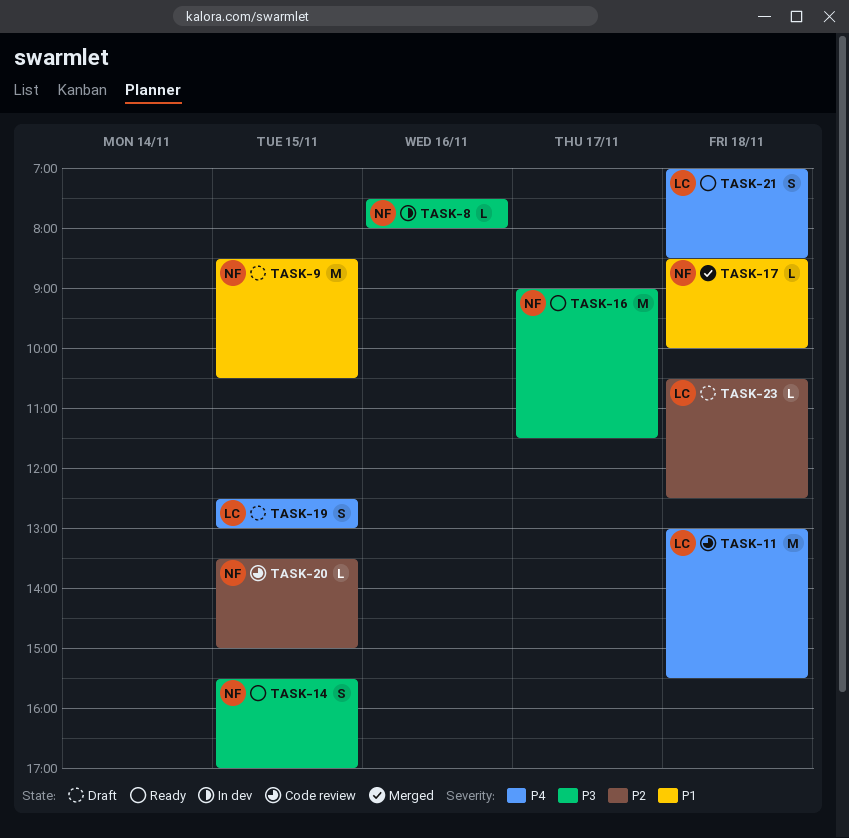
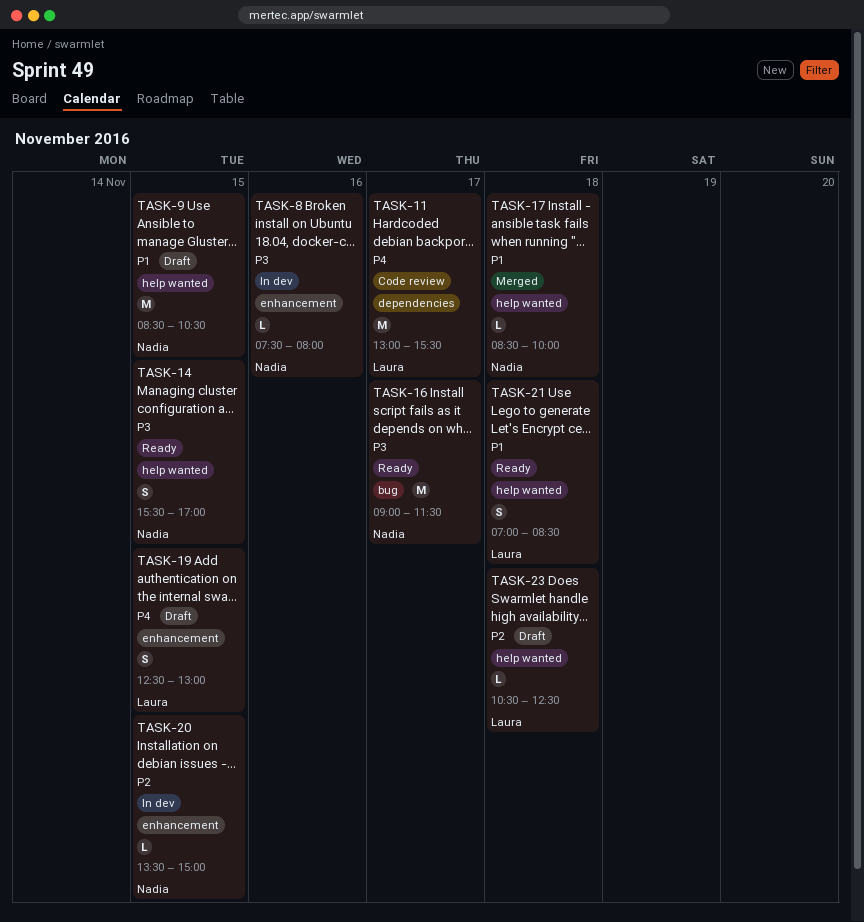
TASK-11, day: Nov 18 -> Nov 17
TASK-20, status: Code review -> In dev
TASK-21, priority: P4 -> P1

